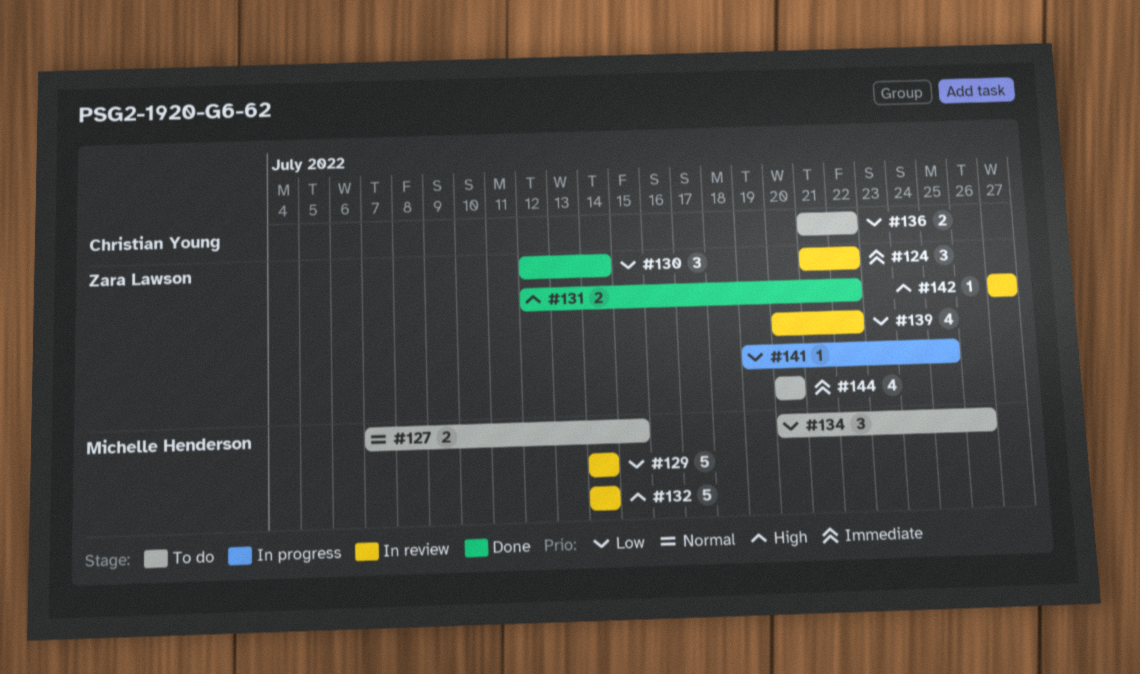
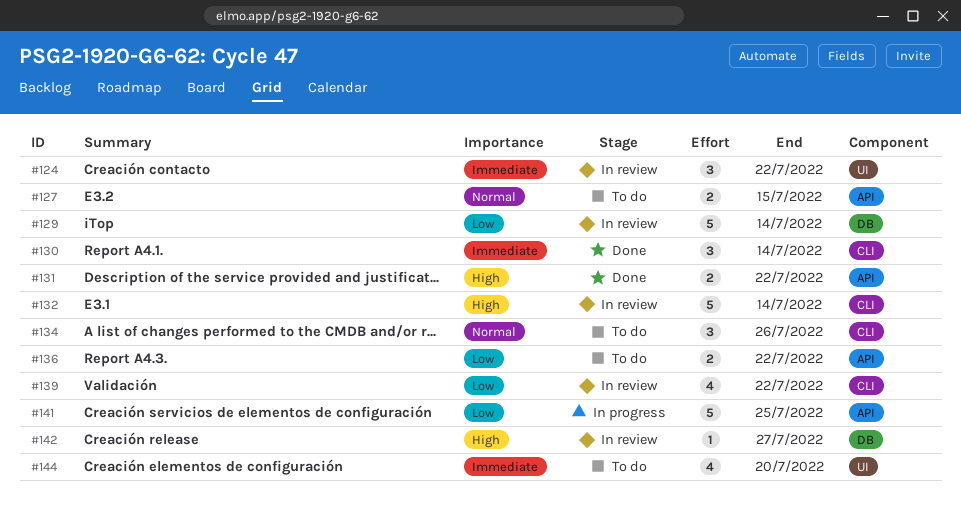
#130, priority: Low -> Immediate
#134, priority: Low -> Normal
#141, estimate: 1 -> 5

